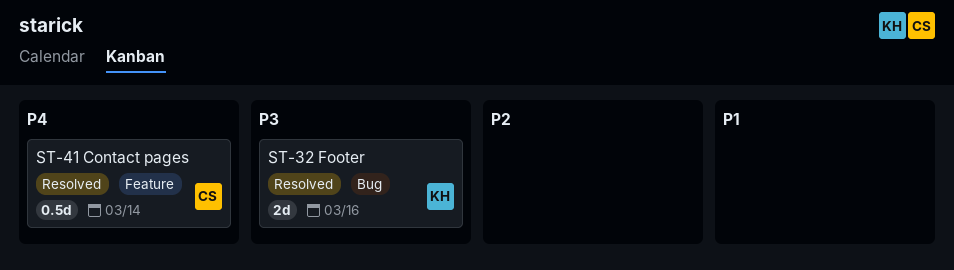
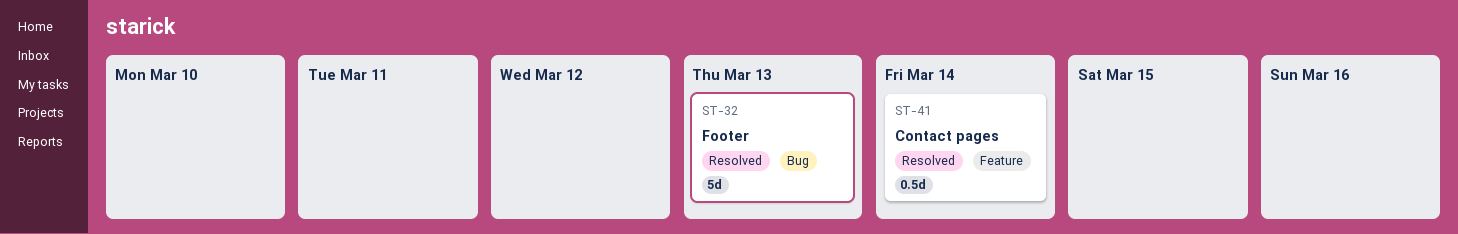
ST-32, estimate: 2d -> 5d
ST-32, due: Mar 16 -> Mar 13

